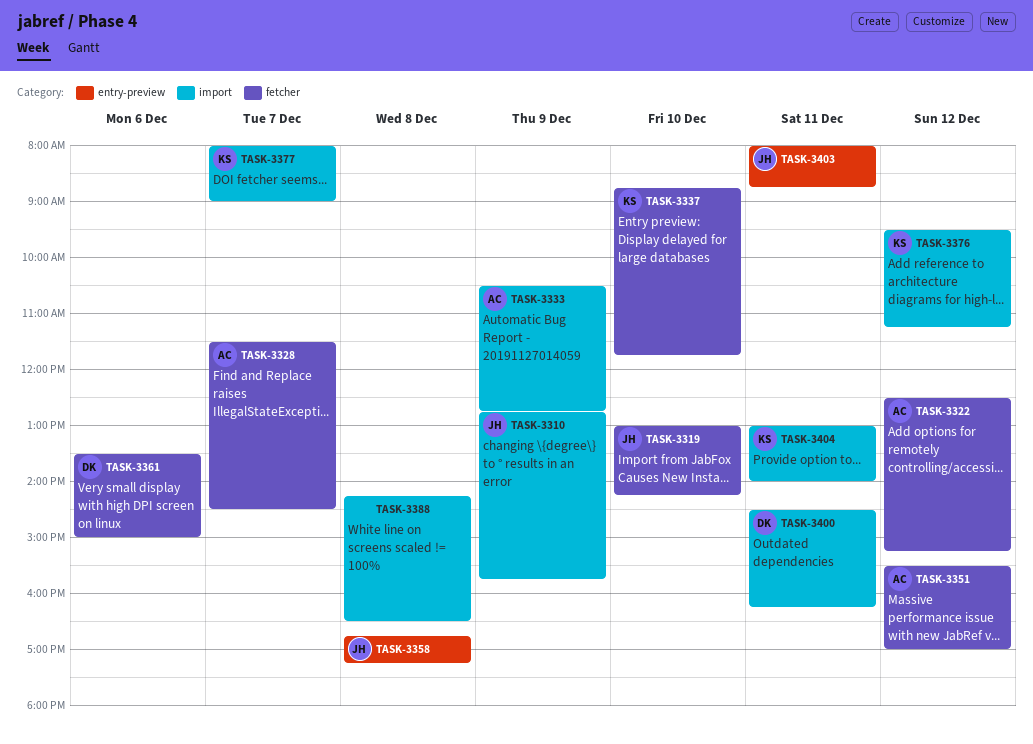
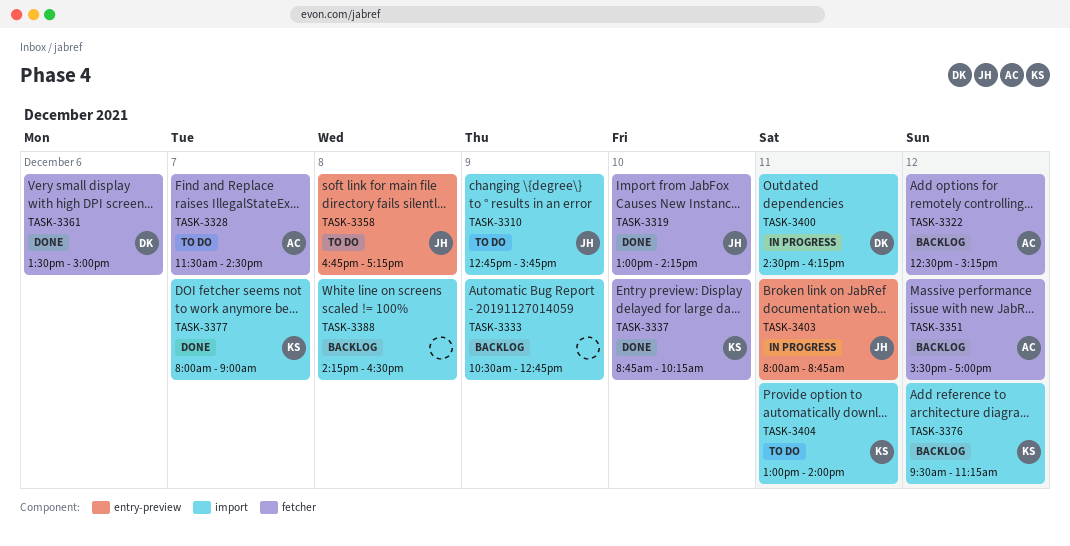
TASK-3333, owner: AC -> none
TASK-3337, ends: 11:45 -> 10:15

